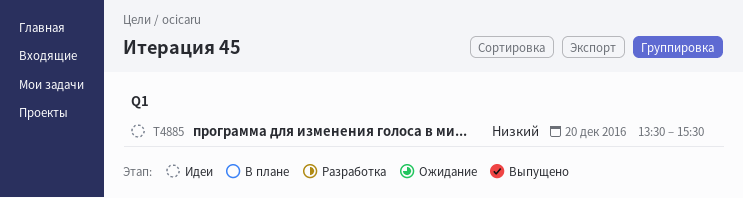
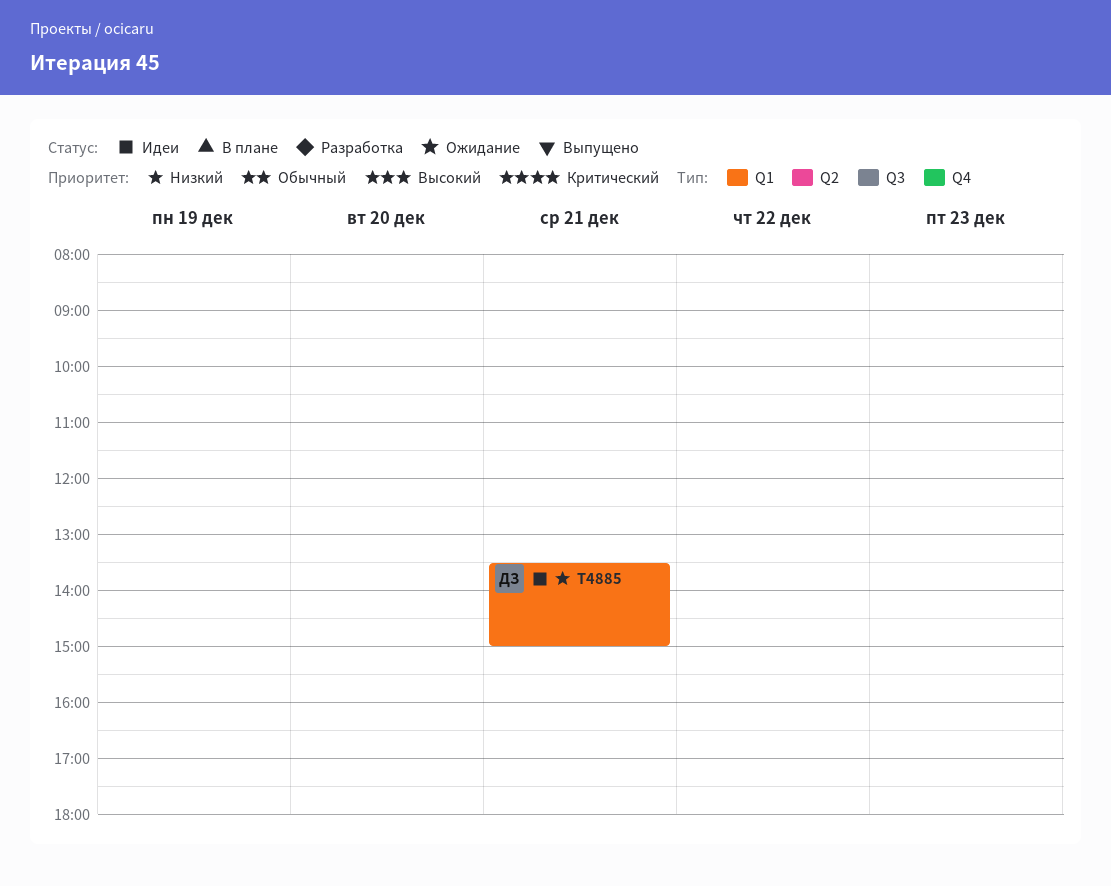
T4885, day: Dec 20 -> Dec 21
T4885, ends: 15:30 -> 15:00

